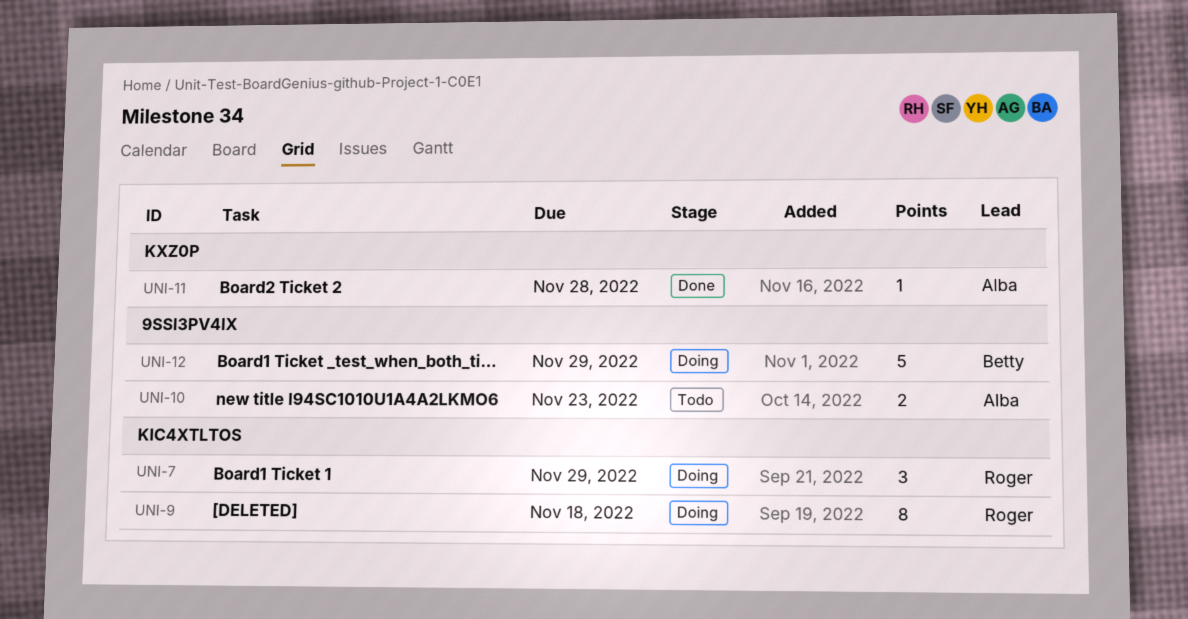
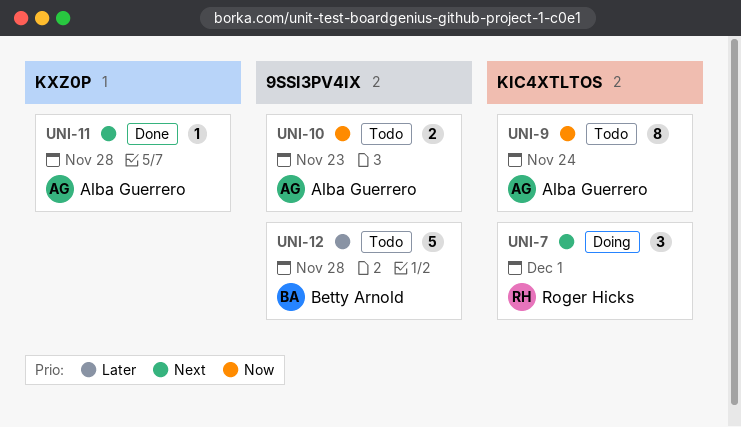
UNI-7, due: Nov 29 -> Dec 1
UNI-9, status: Doing -> Todo
UNI-9, owner: Roger Hicks -> Alba Guerrero
UNI-9, due: Nov 18 -> Nov 24
UNI-12, status: Doing -> Todo
UNI-12, due: Nov 29 -> Nov 28

